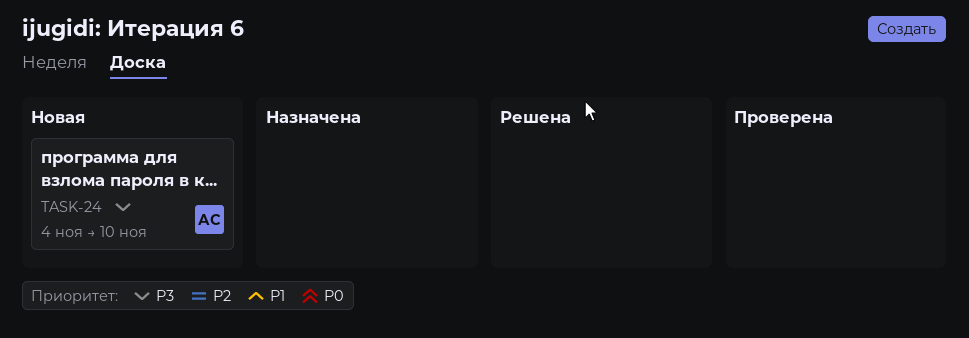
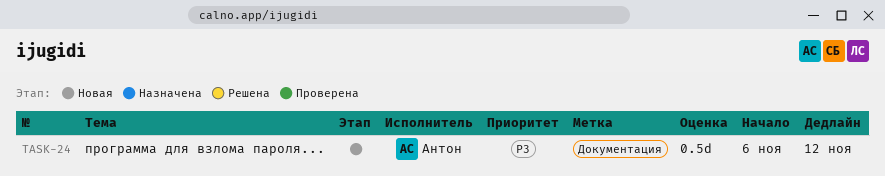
TASK-24, start: Nov 4 -> Nov 6
TASK-24, due: Nov 10 -> Nov 12

